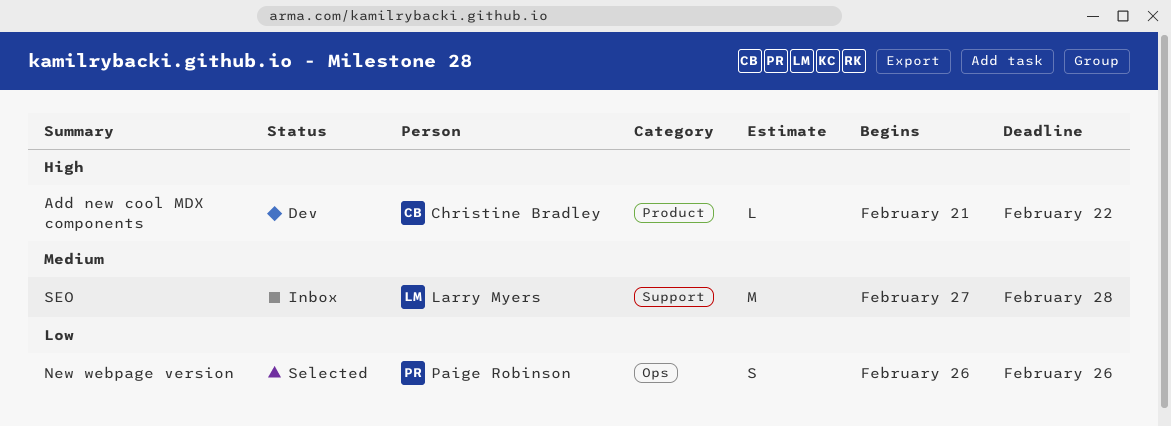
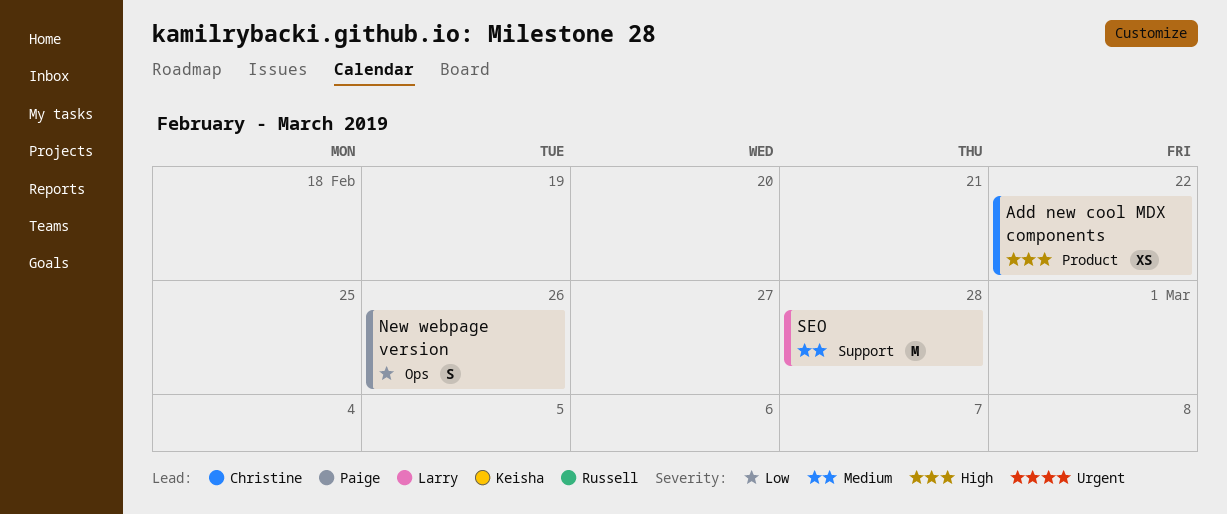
Add new cool MDX components, estimate: L -> XS

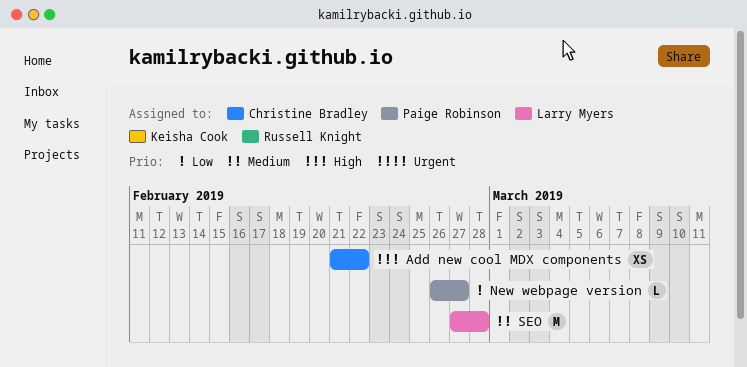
New webpage version, estimate: S -> L
New webpage version, due: Feb 26 -> Feb 27

